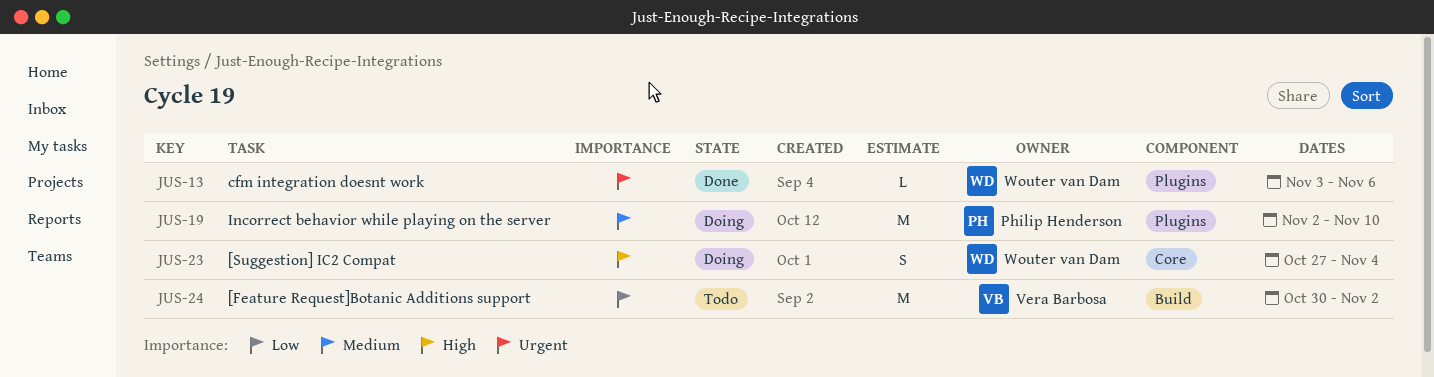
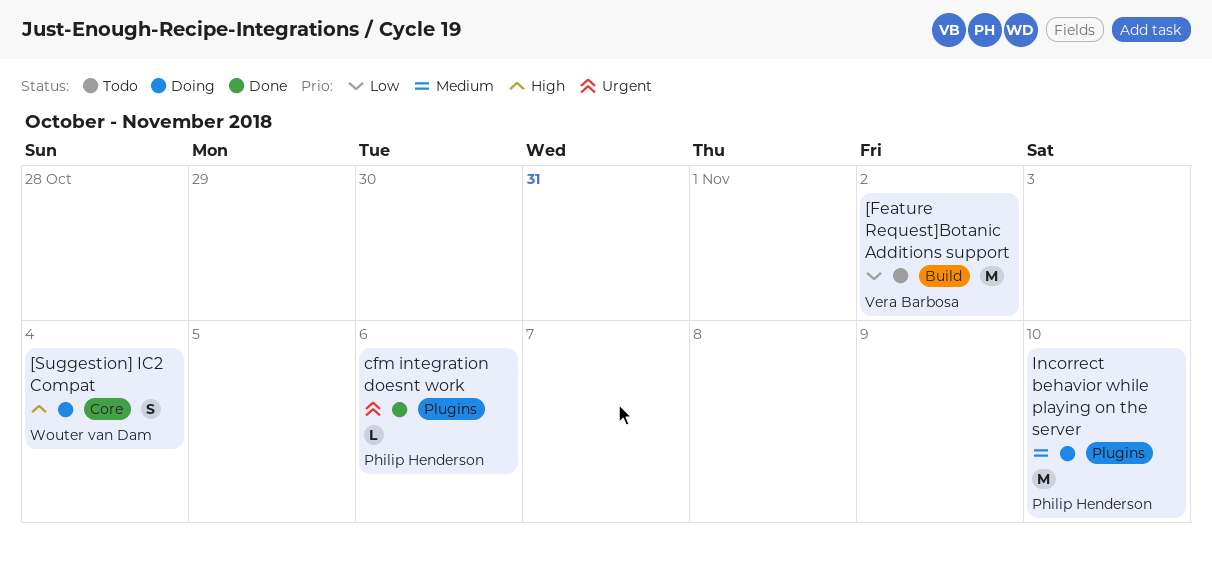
cfm integration doesnt work, owner: Wouter van Dam -> Philip Henderson

